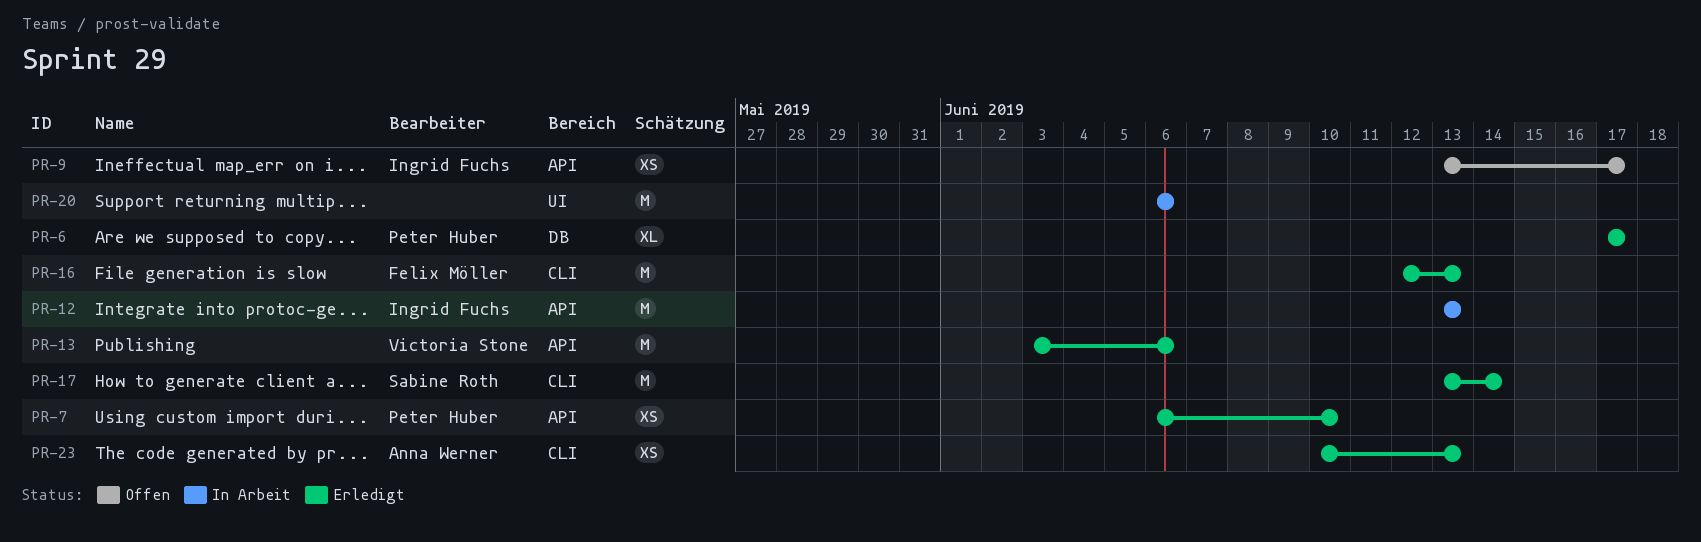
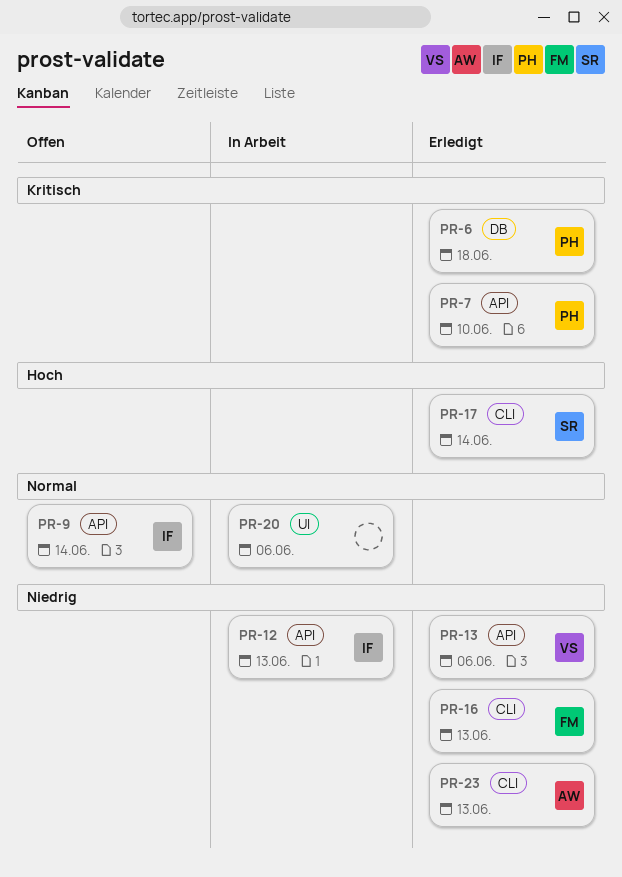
PR-6, due: Jun 17 -> Jun 18
PR-9, due: Jun 17 -> Jun 14

